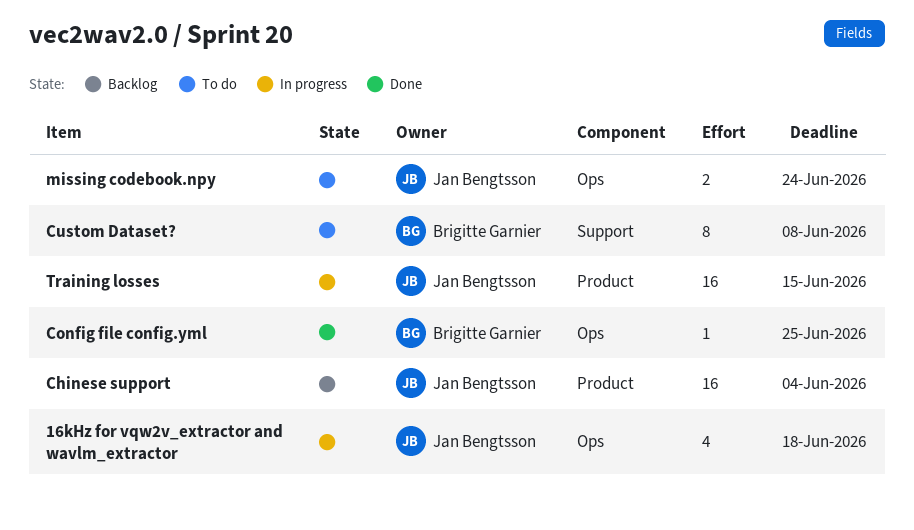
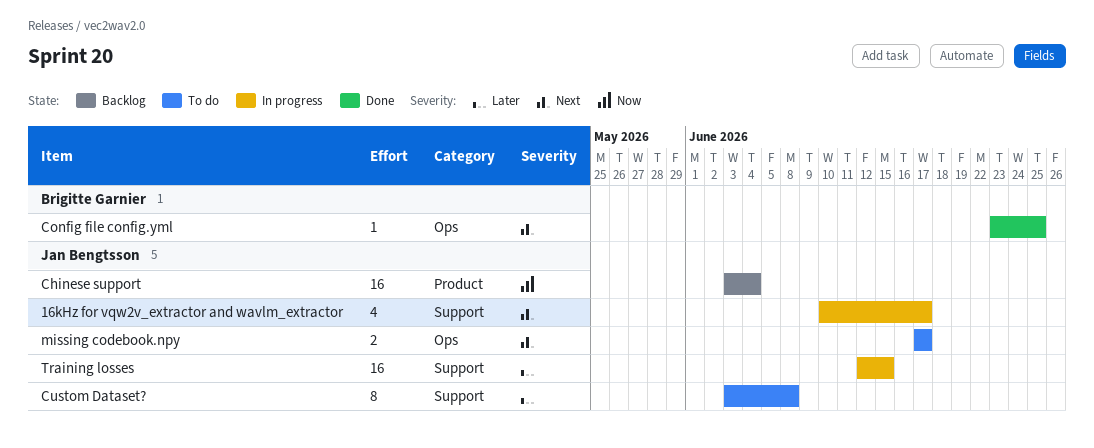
16kHz for vqw2v_extractor and wavlm_extractor, label: Ops -> Support
16kHz for vqw2v_extractor and wavlm_extractor, due: Jun 18 -> Jun 17
Custom Dataset?, owner: Brigitte Garnier -> Jan Bengtsson
missing codebook.npy, due: Jun 24 -> Jun 17
Training losses, label: Product -> Support

